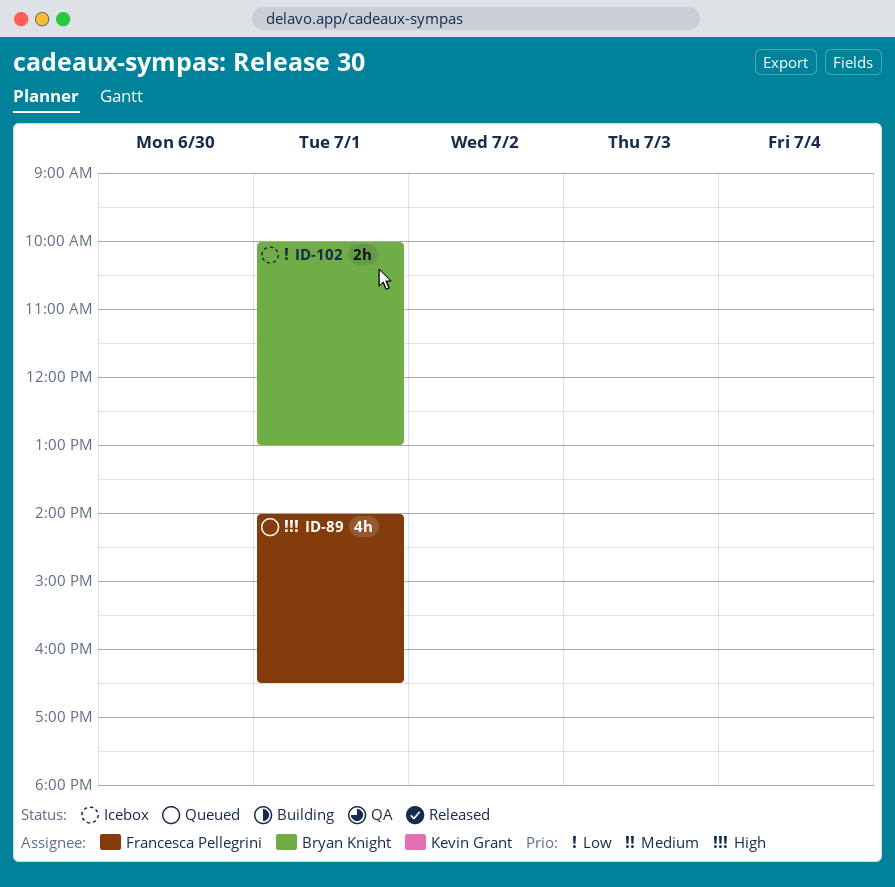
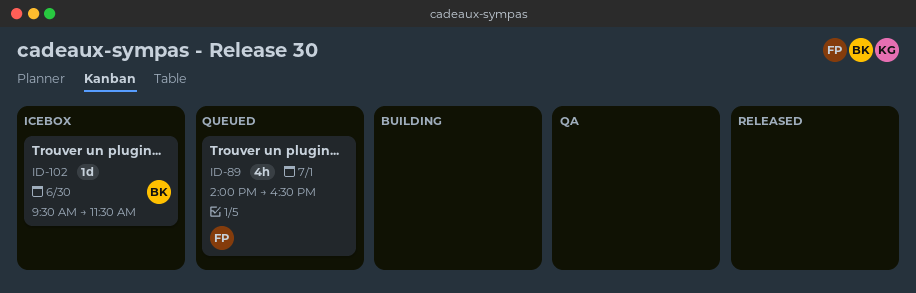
ID-102, estimate: 2h -> 1d
ID-102, day: Jul 1 -> Jun 30
ID-102, begins: 10:00 -> 09:30
ID-102, ends: 13:00 -> 11:30

